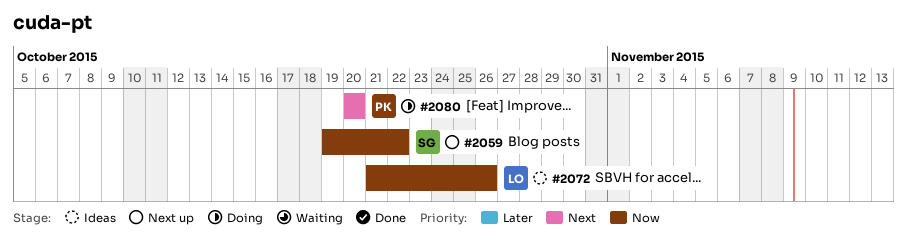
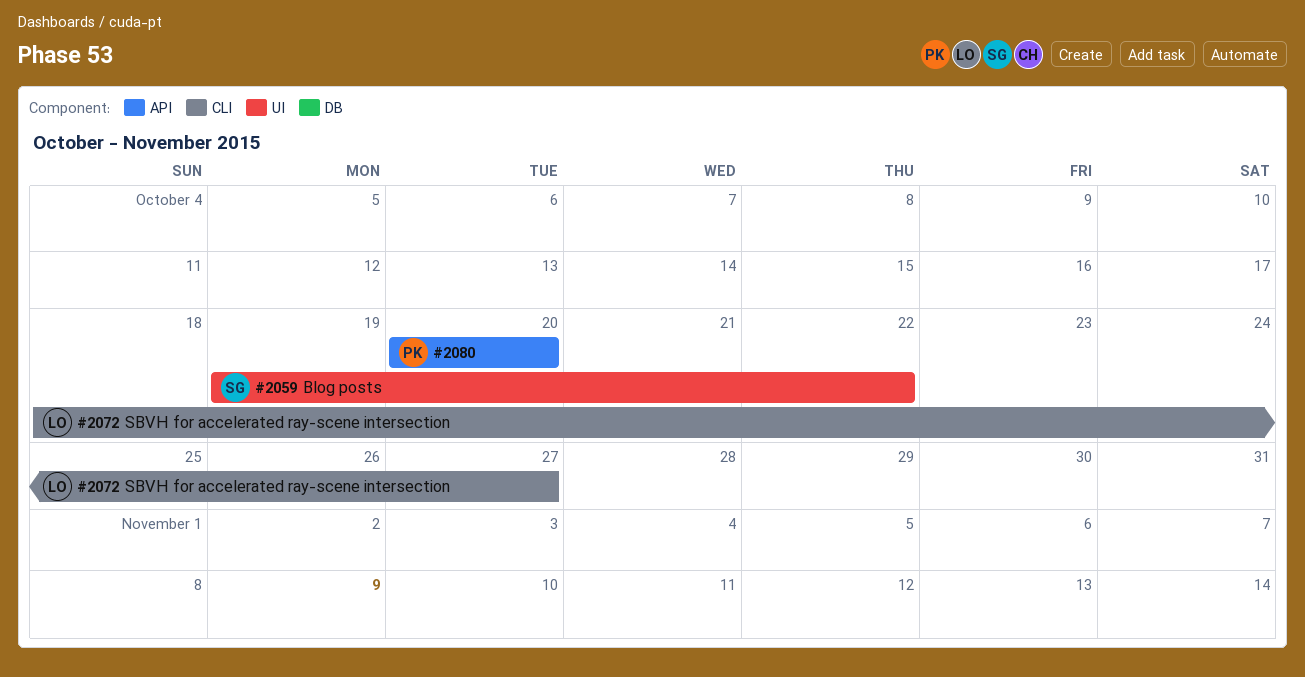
#2072, start: Oct 21 -> Oct 18
#2072, due: Oct 26 -> Oct 27

